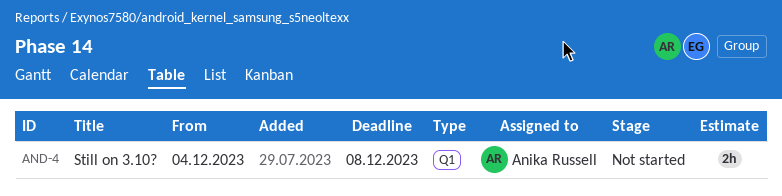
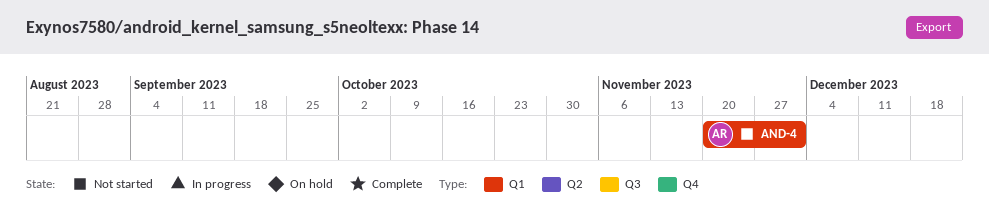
AND-4, start: Dec 4 -> Nov 20
AND-4, due: Dec 8 -> Dec 1

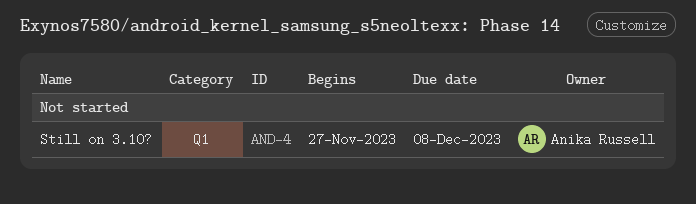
AND-4, start: Nov 20 -> Nov 27
AND-4, due: Dec 1 -> Dec 8

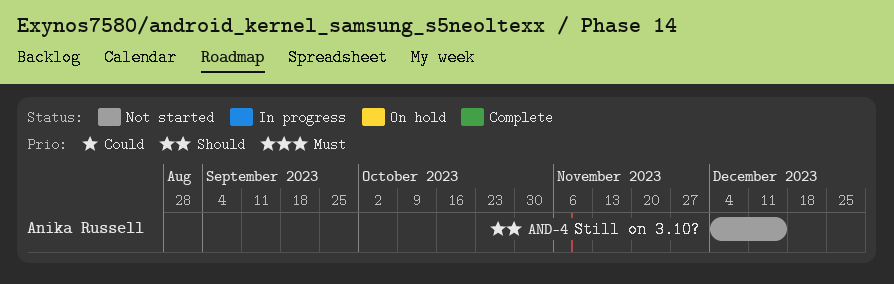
AND-4, start: Nov 27 -> Dec 4
AND-4, due: Dec 8 -> Dec 15

